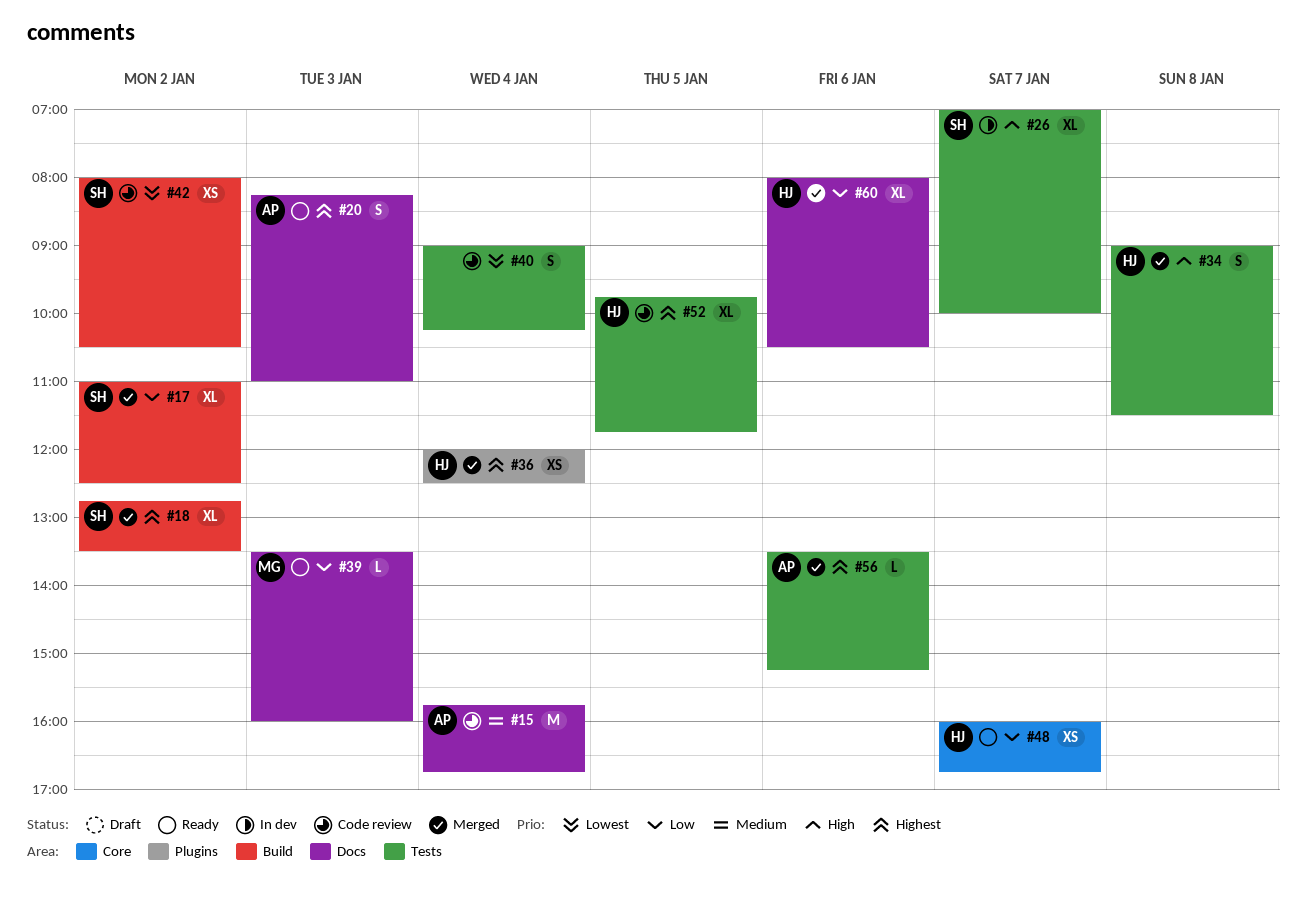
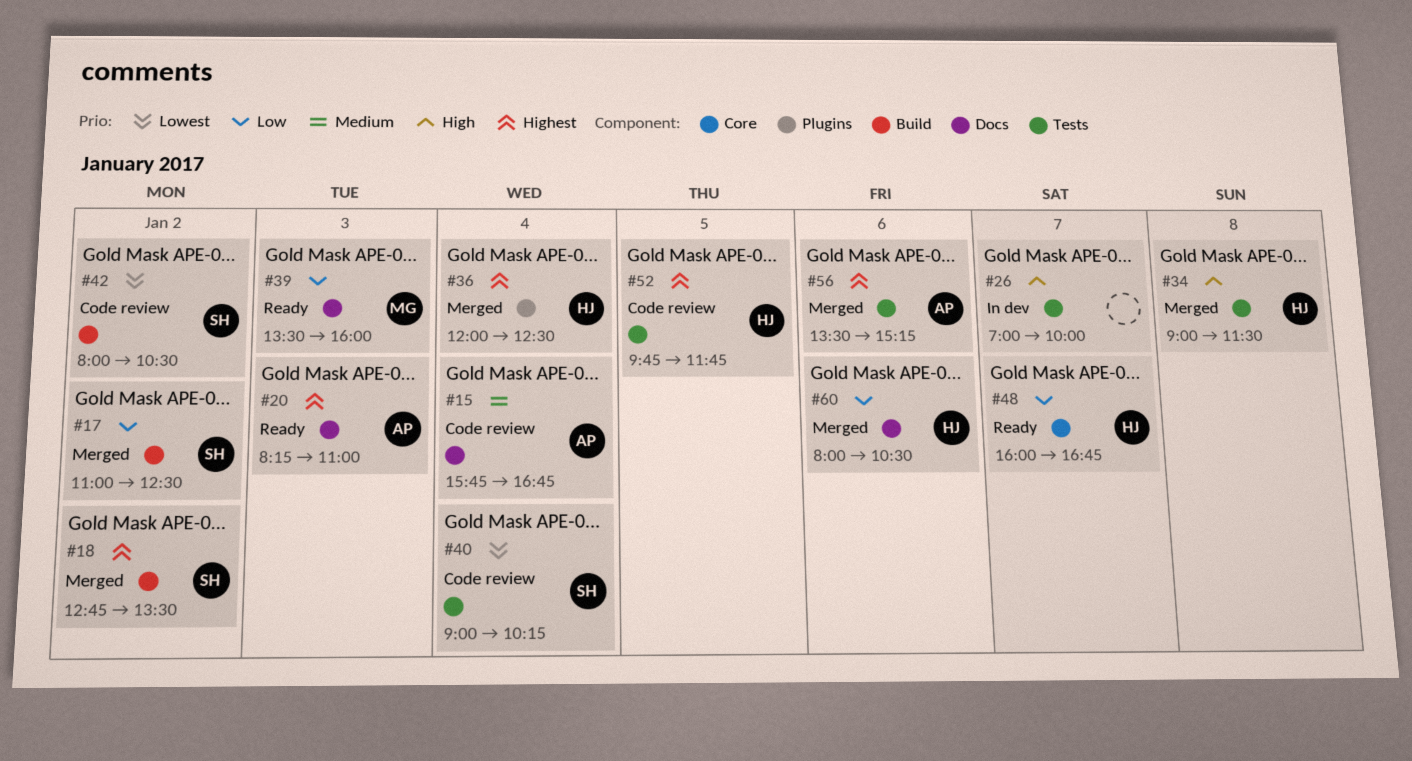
#26, owner: SH -> none
#40, owner: none -> SH

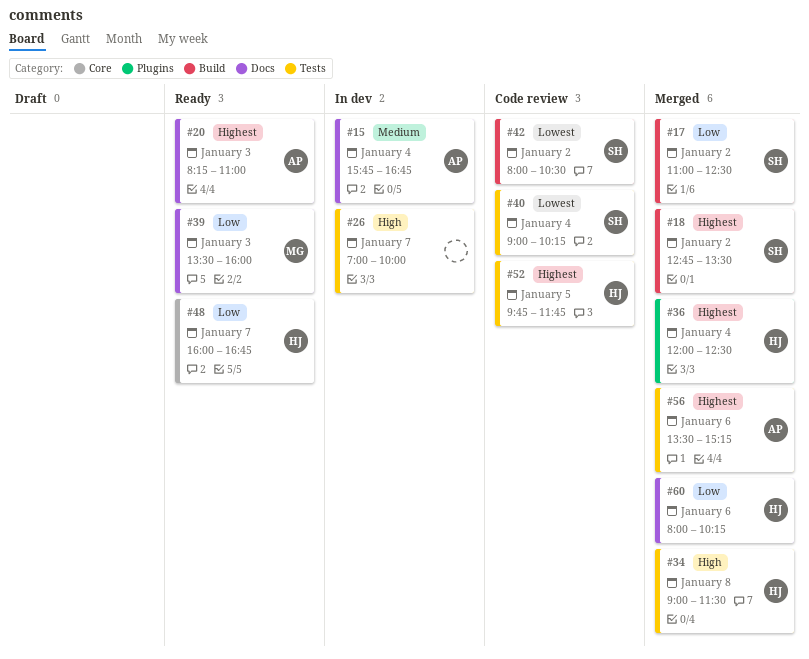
#15, status: Code review -> In dev
#60, ends: 10:30 -> 10:15

